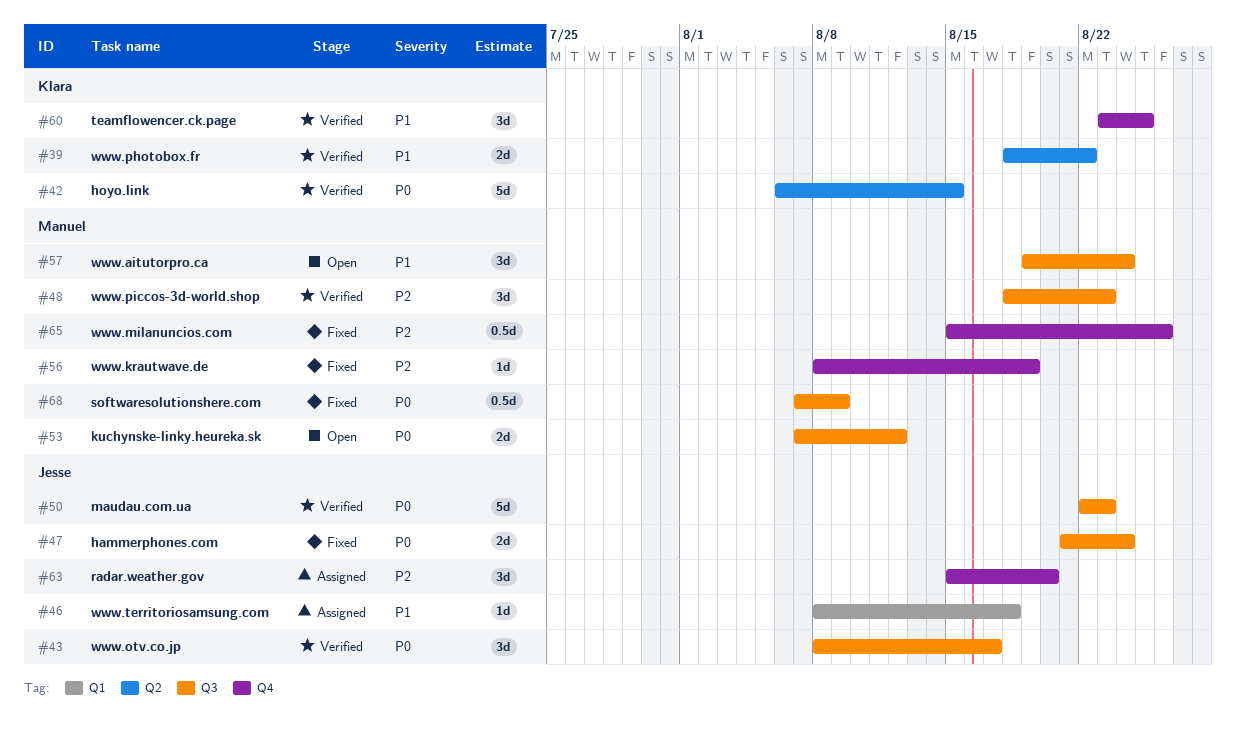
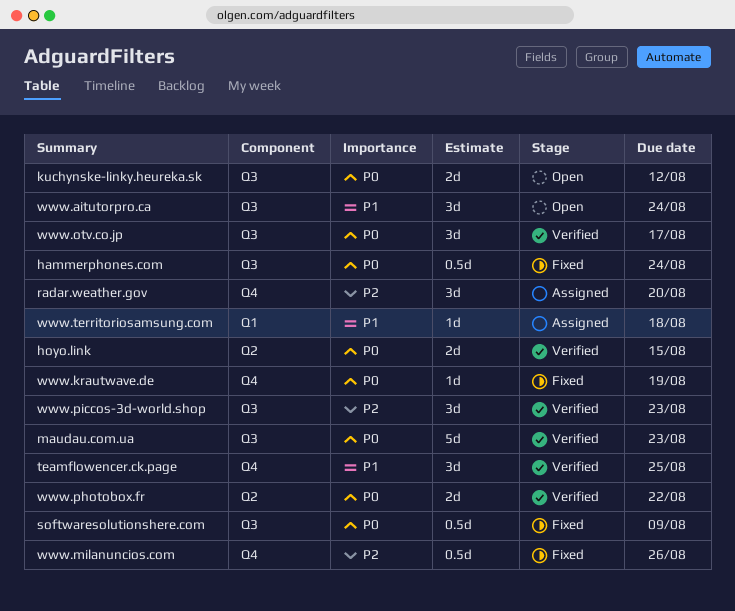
hammerphones.com, estimate: 2d -> 0.5d
hoyo.link, estimate: 5d -> 2d
www.krautwave.de, priority: P2 -> P0
www.photobox.fr, priority: P1 -> P0

